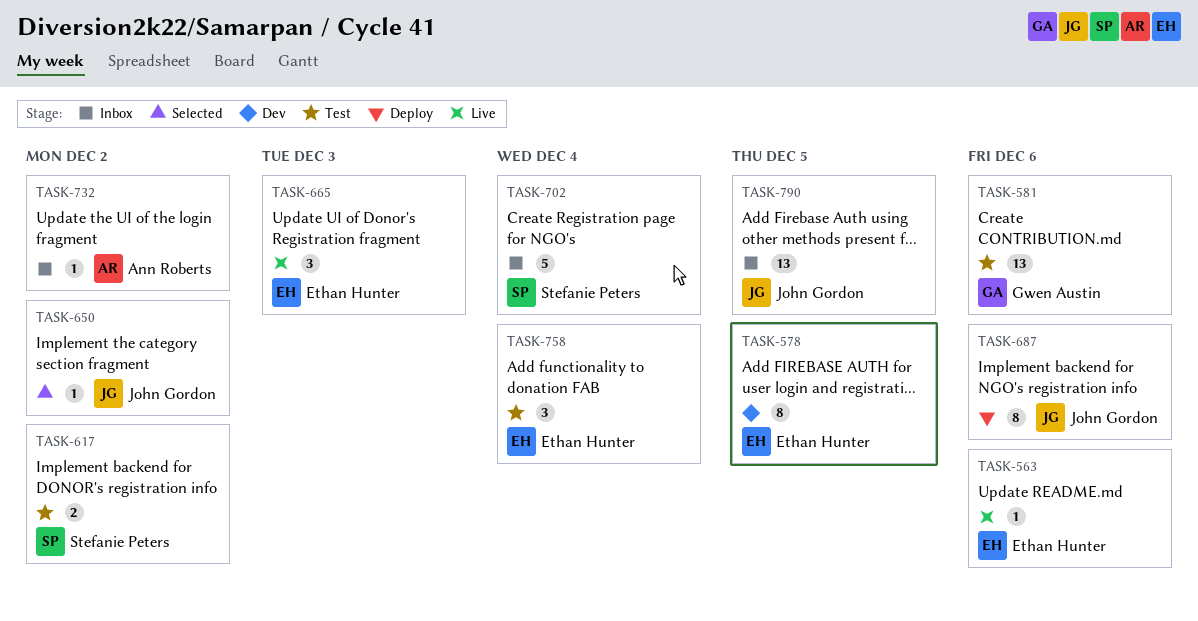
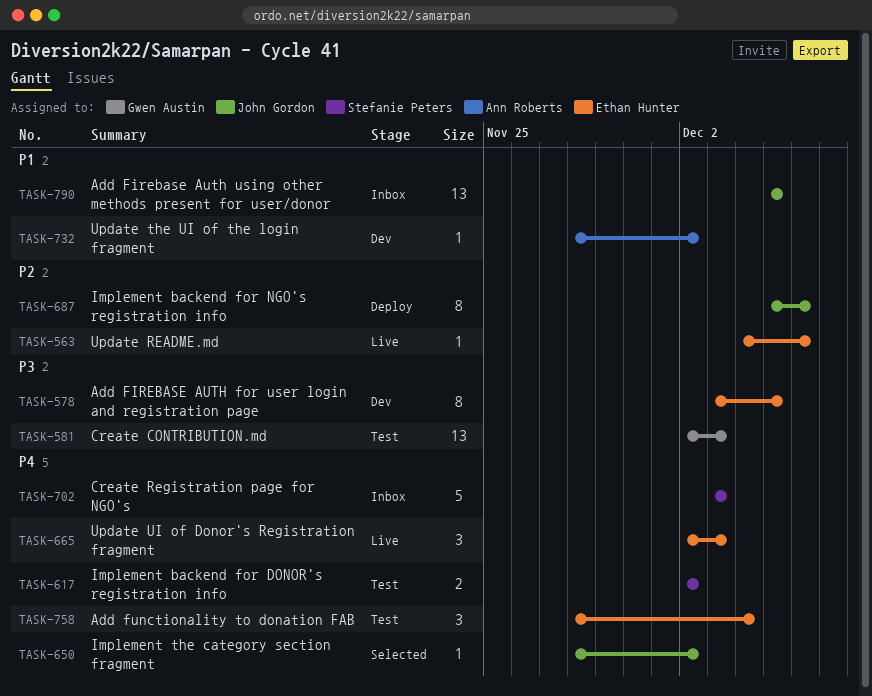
TASK-581, due: Dec 6 -> Dec 3
TASK-702, due: Dec 4 -> Dec 3
TASK-732, status: Inbox -> Dev

